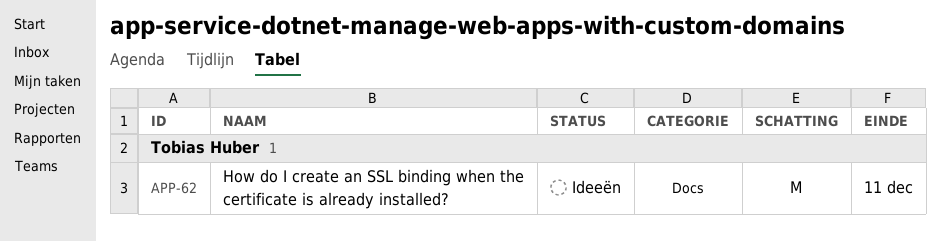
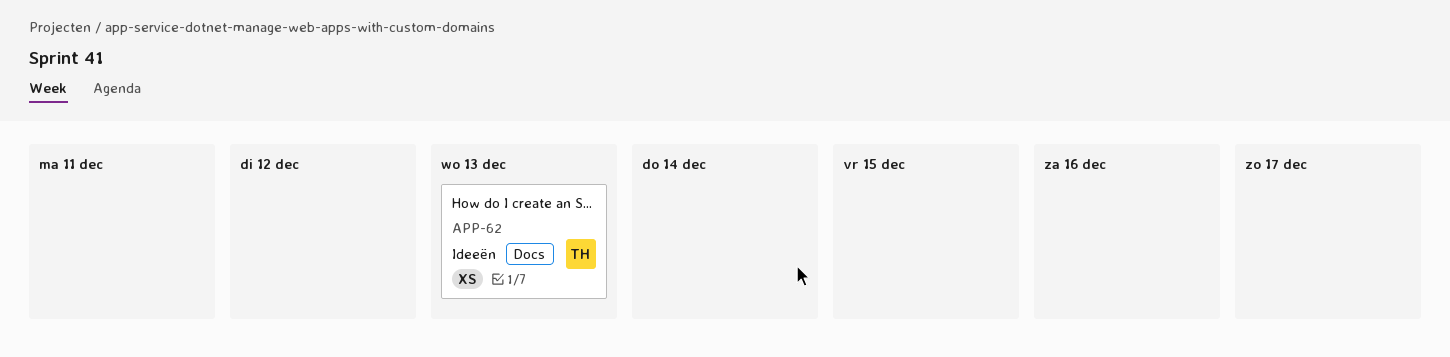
APP-62, estimate: M -> XS
APP-62, due: Dec 11 -> Dec 13

